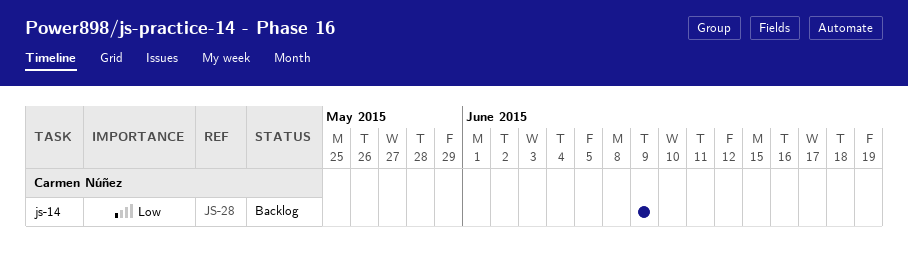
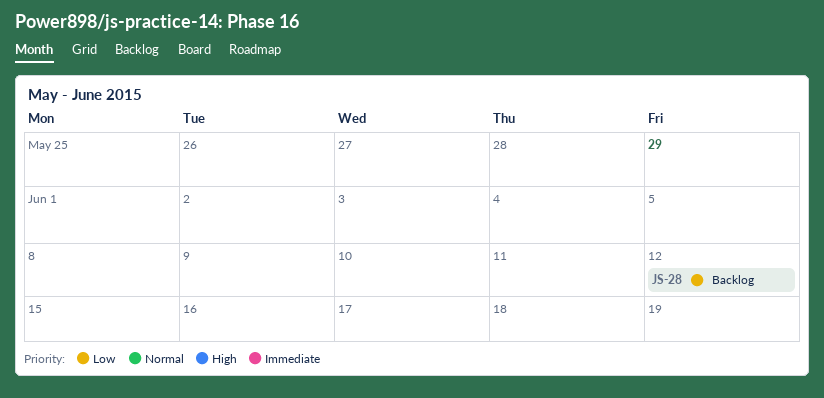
JS-28, due: Jun 9 -> Jun 12

